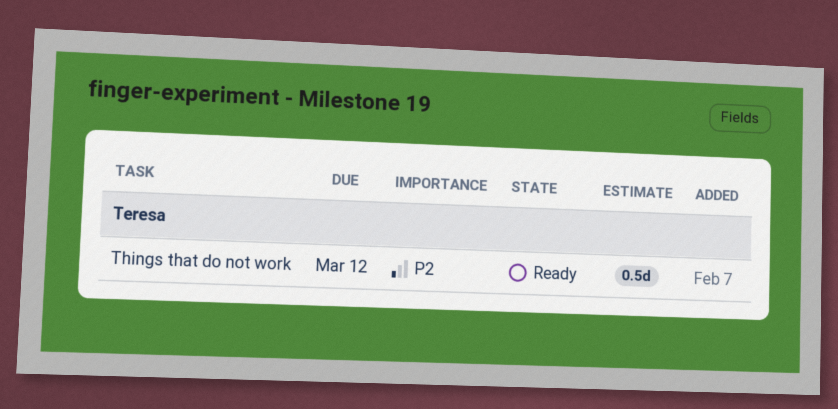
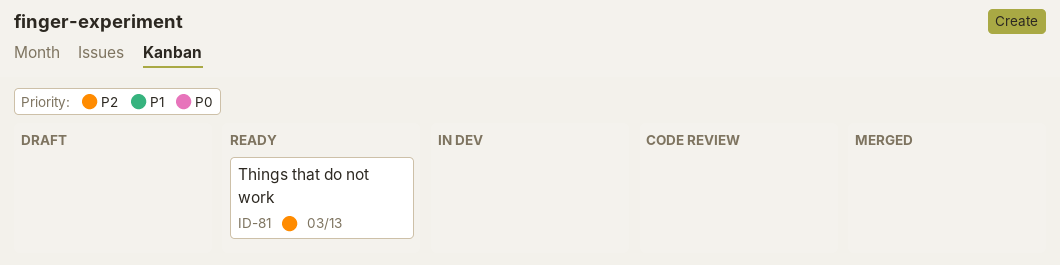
Things that do not work, due: Mar 12 -> Mar 13

